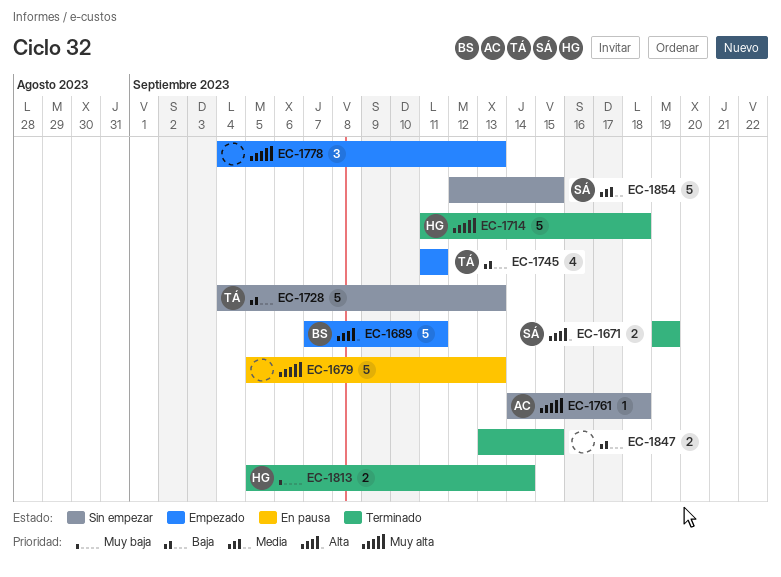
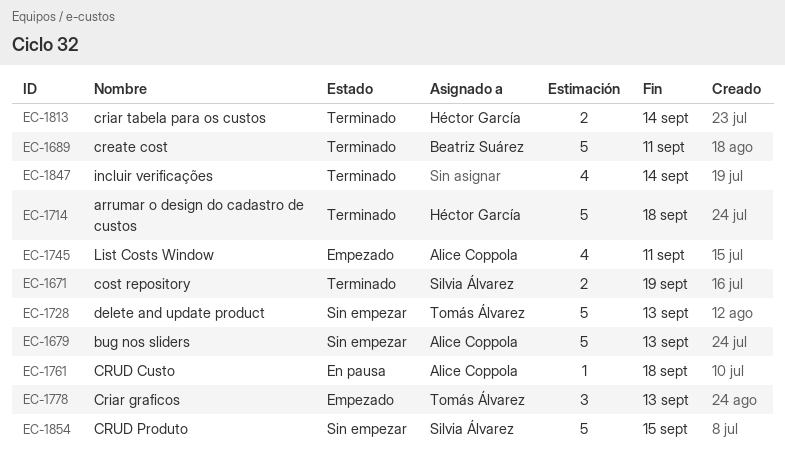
EC-1679, status: En pausa -> Sin empezar
EC-1679, owner: none -> Alice Coppola
EC-1689, status: Empezado -> Terminado
EC-1745, owner: Tomás Álvarez -> Alice Coppola
EC-1761, status: Sin empezar -> En pausa
EC-1778, owner: none -> Tomás Álvarez
EC-1847, estimate: 2 -> 4
EC-1847, due: Sep 15 -> Sep 14

